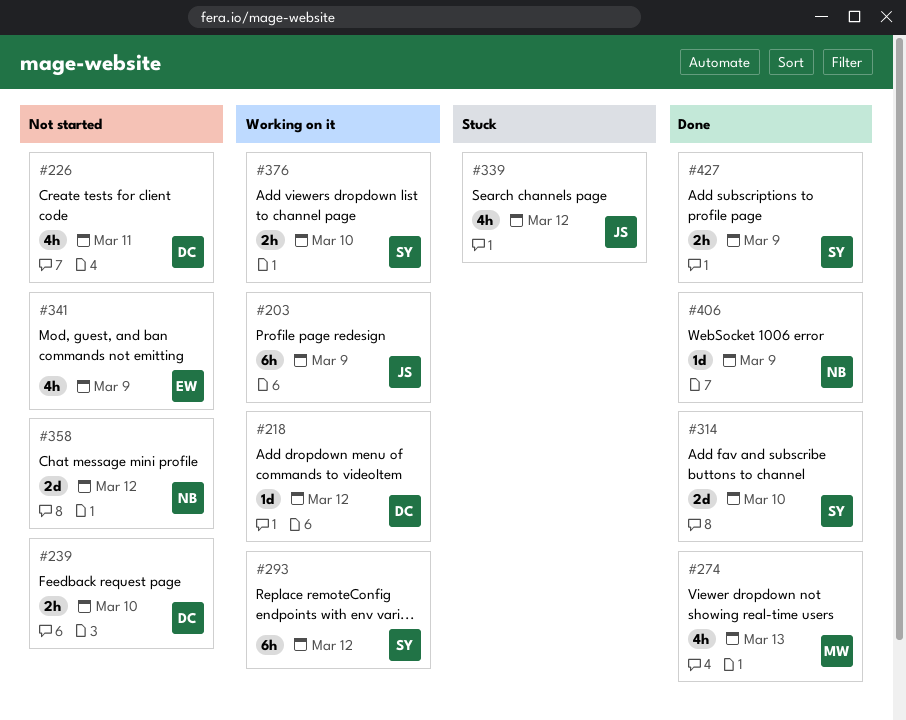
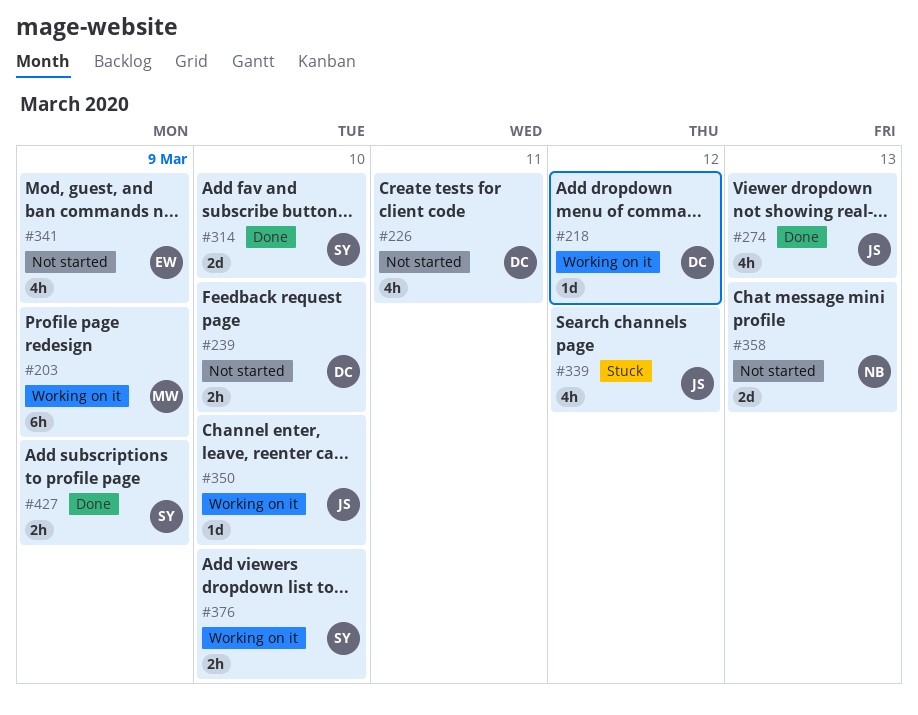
#203, owner: JS -> MW
#274, owner: MW -> JS
#293: present -> none
#350: none -> present
#358, due: Mar 12 -> Mar 13
#406: present -> none

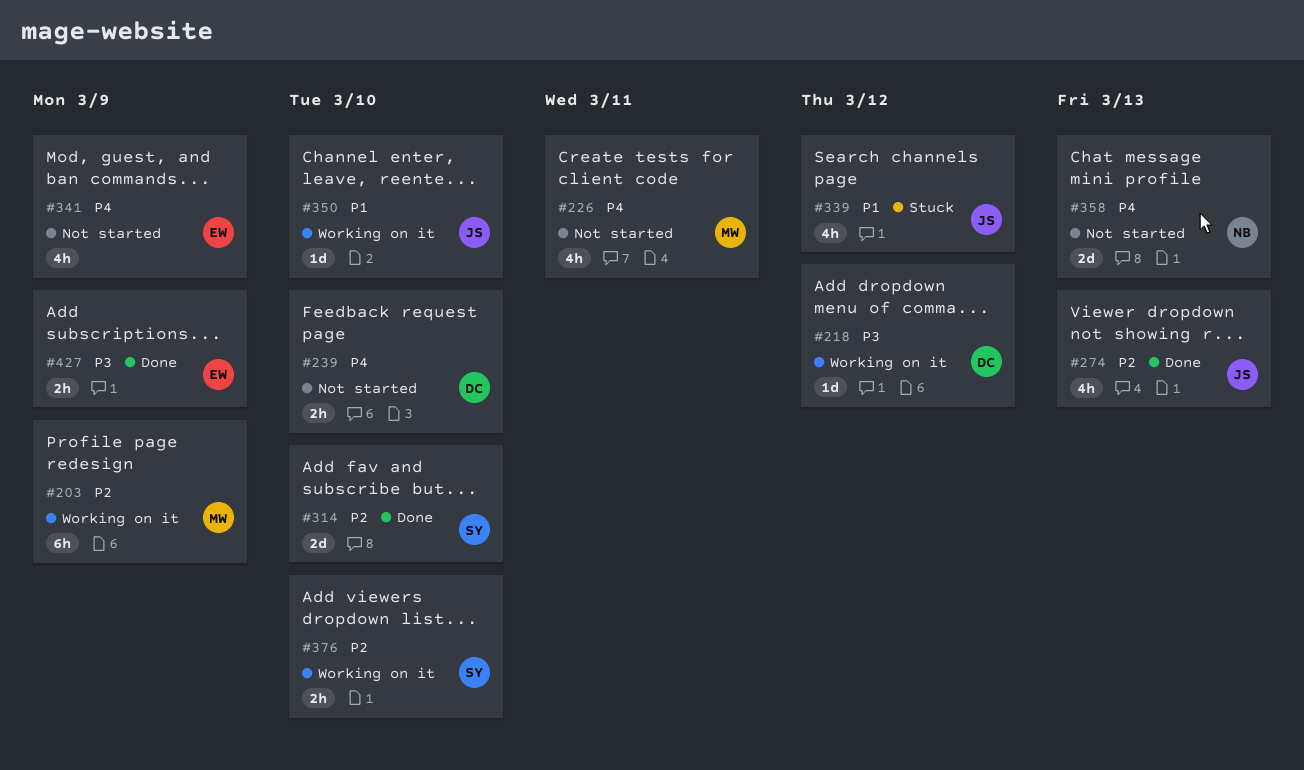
#226, owner: DC -> MW
#427, owner: SY -> EW

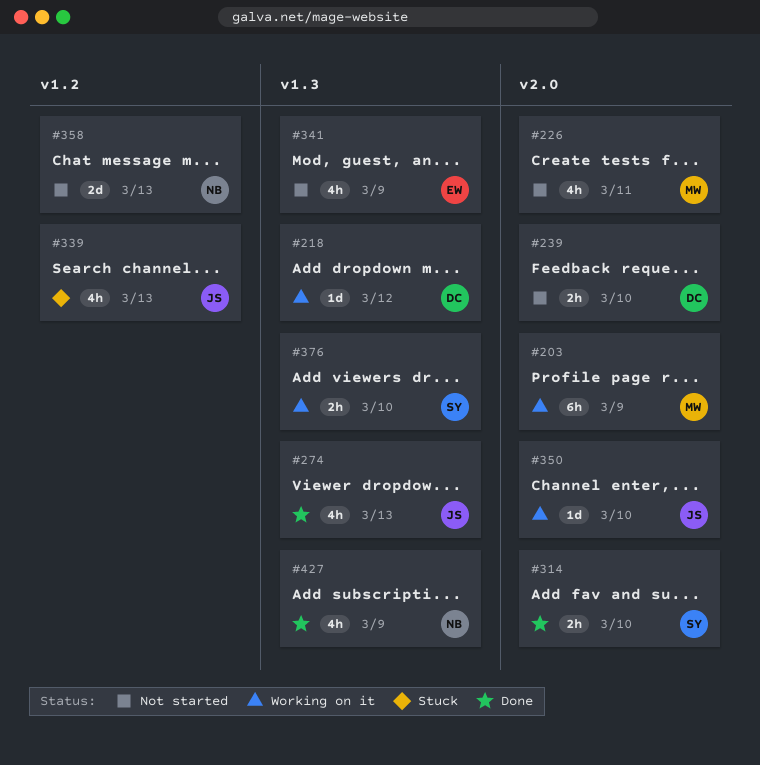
#314, estimate: 2d -> 2h
#339, due: Mar 12 -> Mar 13
#427, owner: EW -> NB
#427, estimate: 2h -> 4h

